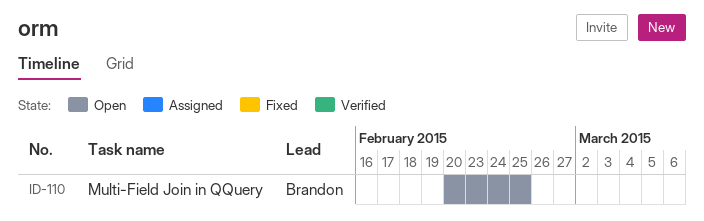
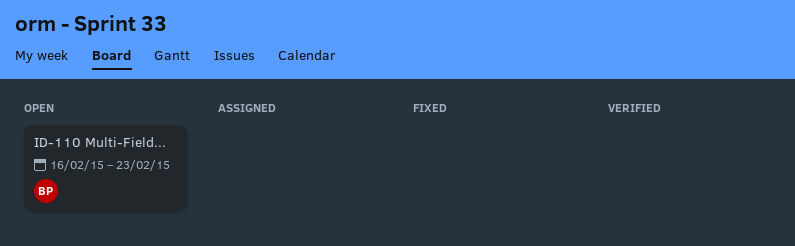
ID-110, start: Feb 20 -> Feb 16
ID-110, due: Feb 25 -> Feb 23

